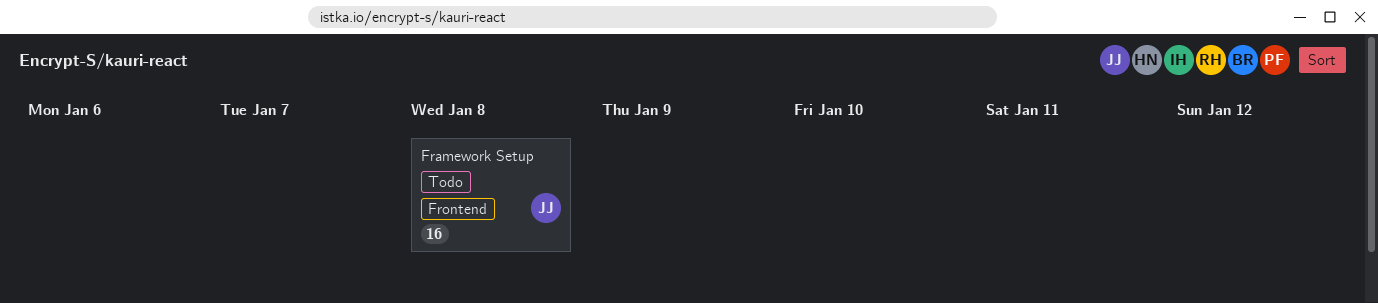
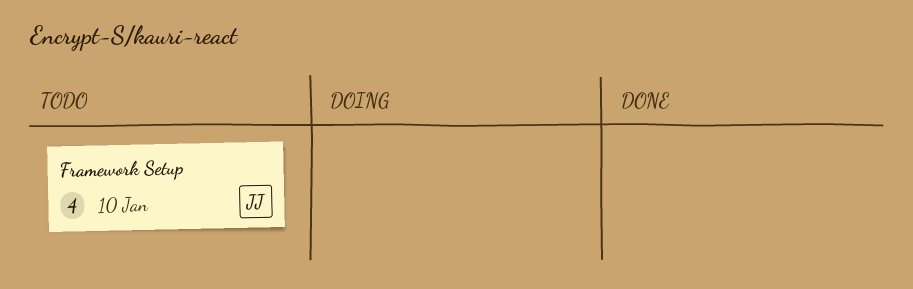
Framework Setup, estimate: 16 -> 4
Framework Setup, due: Jan 8 -> Jan 10

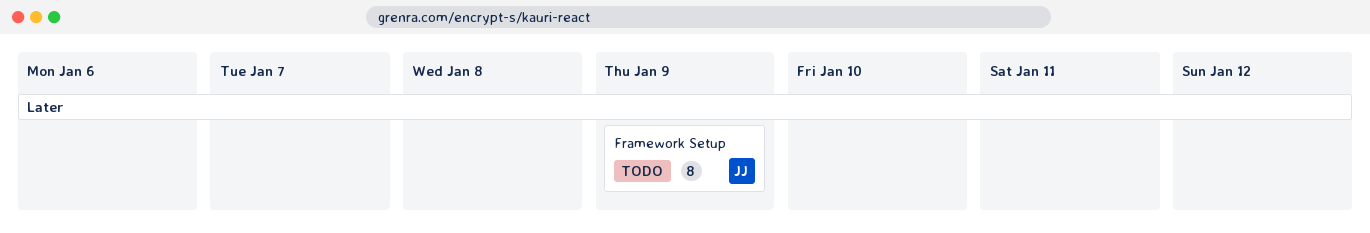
Framework Setup, estimate: 4 -> 8
Framework Setup, due: Jan 10 -> Jan 9

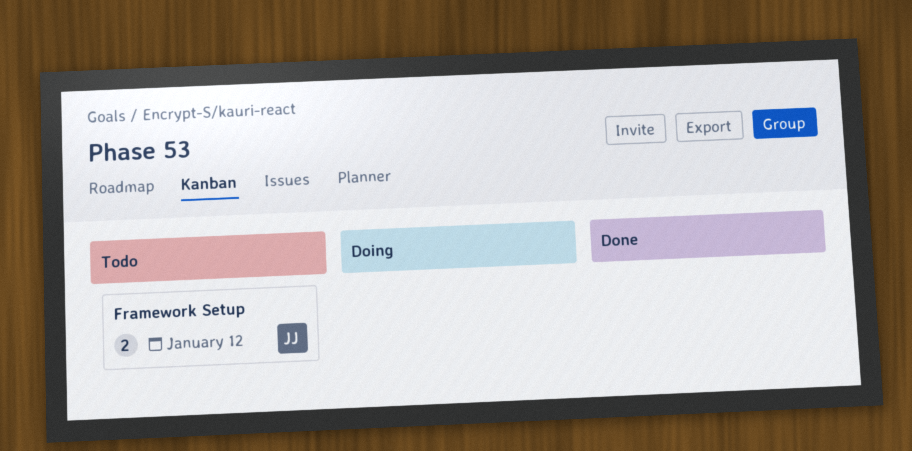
Framework Setup, estimate: 8 -> 2
Framework Setup, due: Jan 9 -> Jan 12

